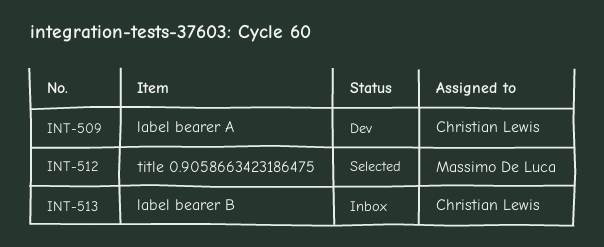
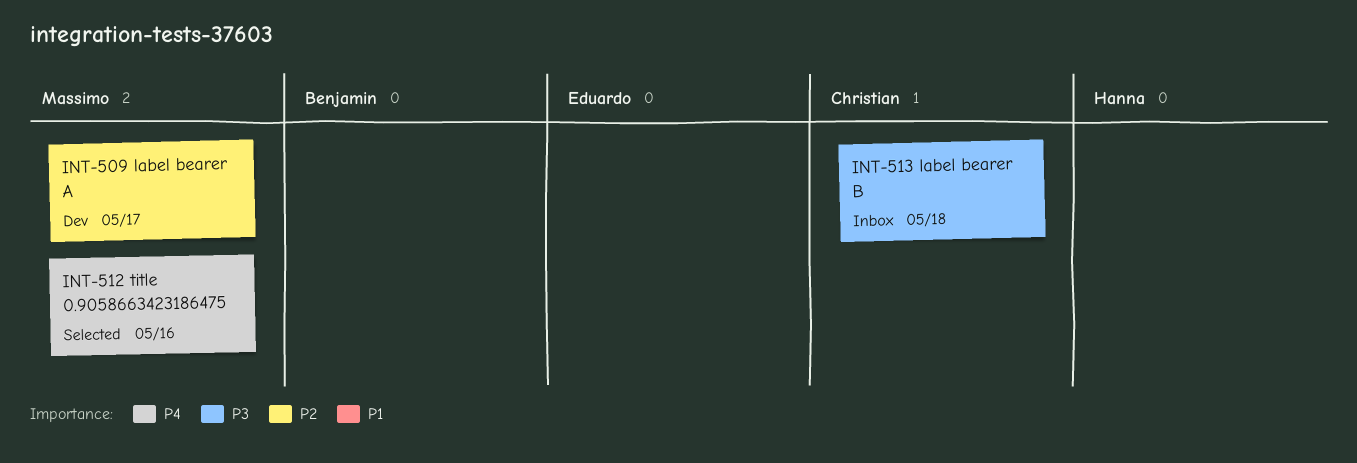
INT-509, owner: Christian Lewis -> Massimo De Luca

